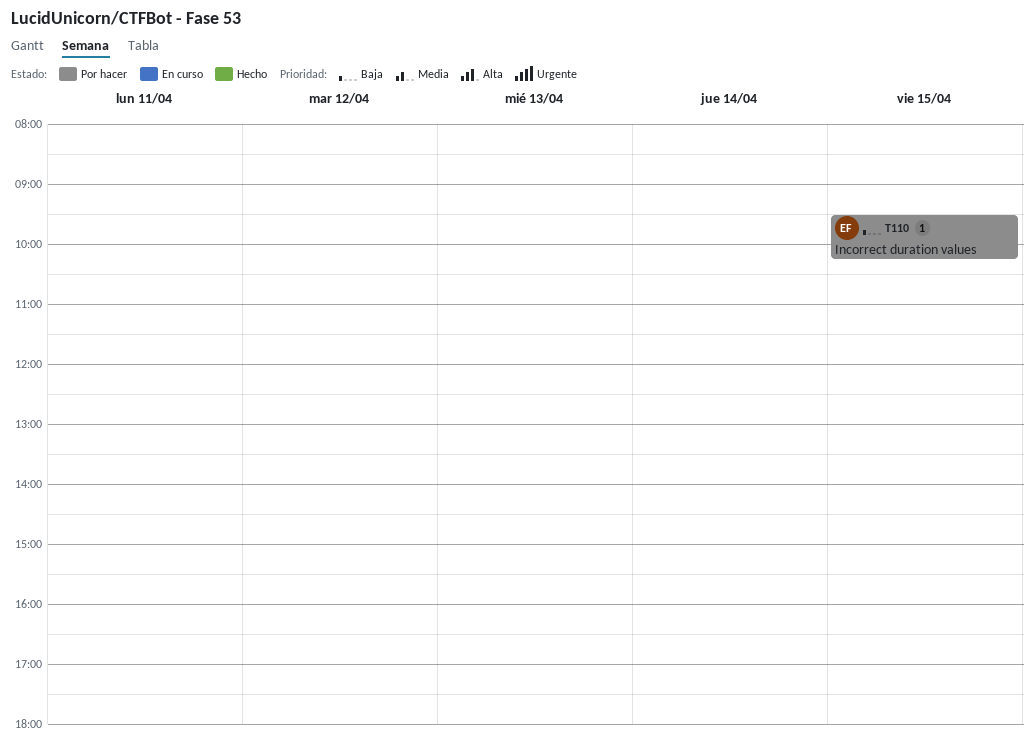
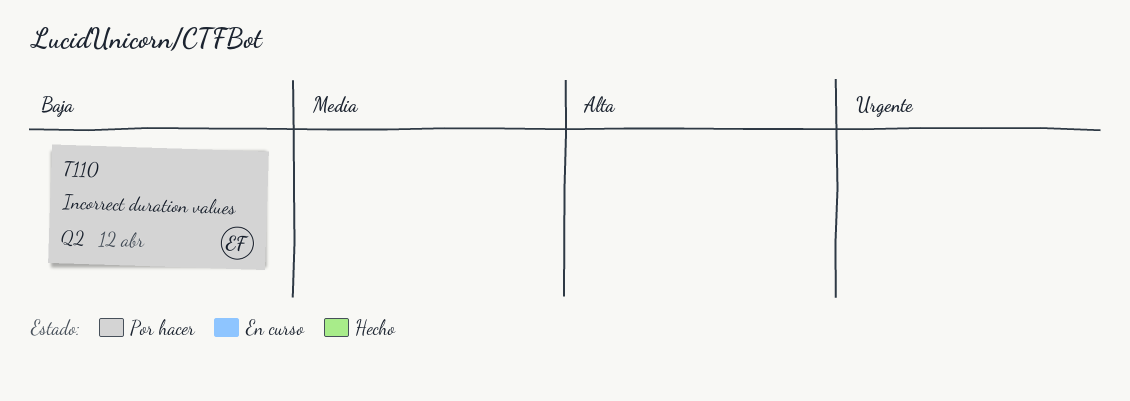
T110, day: Apr 15 -> Apr 12

